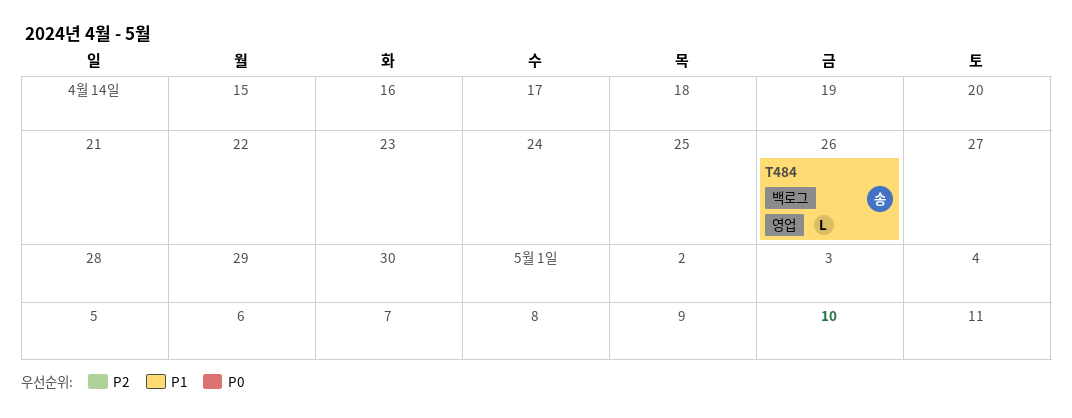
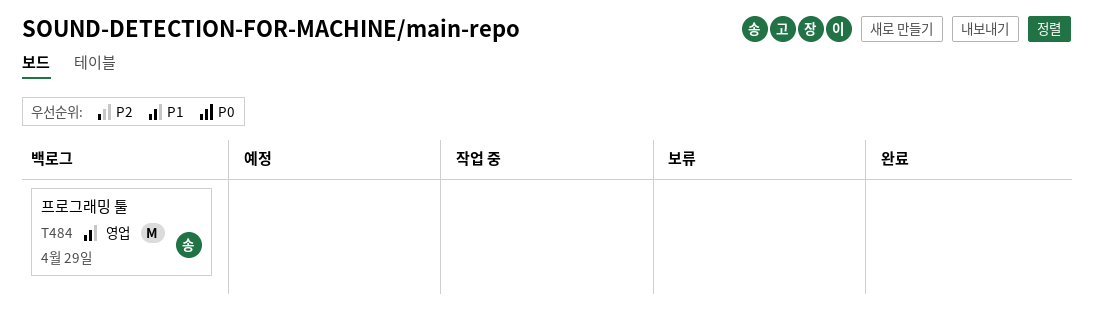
T484, estimate: L -> M
T484, due: Apr 26 -> Apr 29

